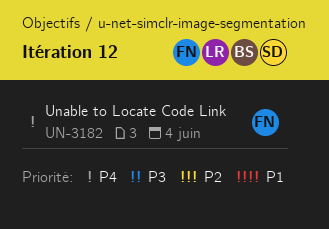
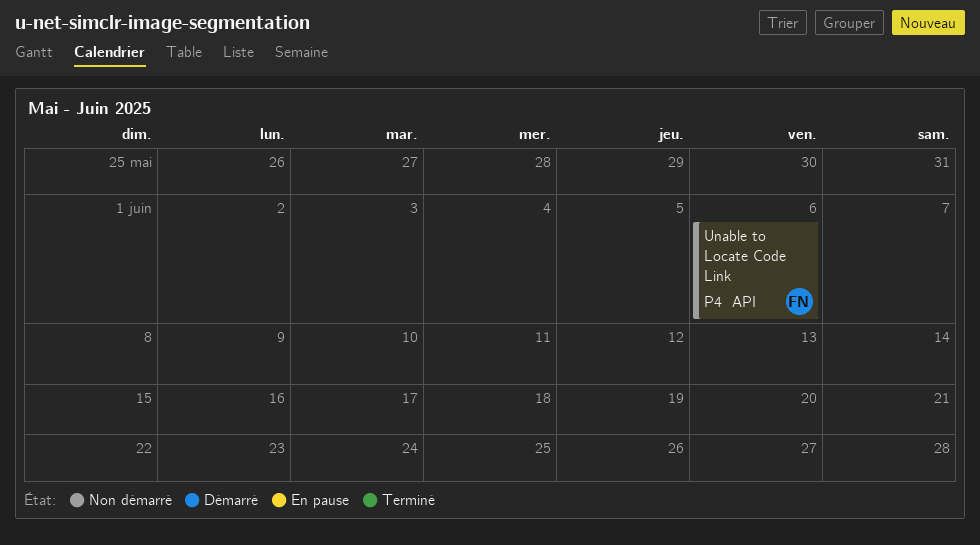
Unable to Locate Code Link, due: Jun 4 -> Jun 6

